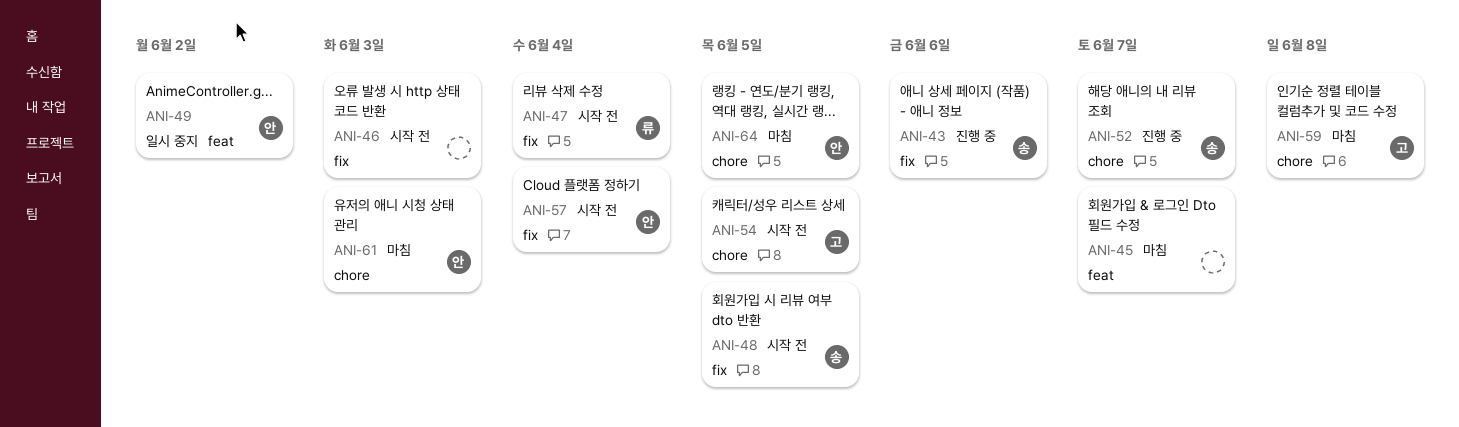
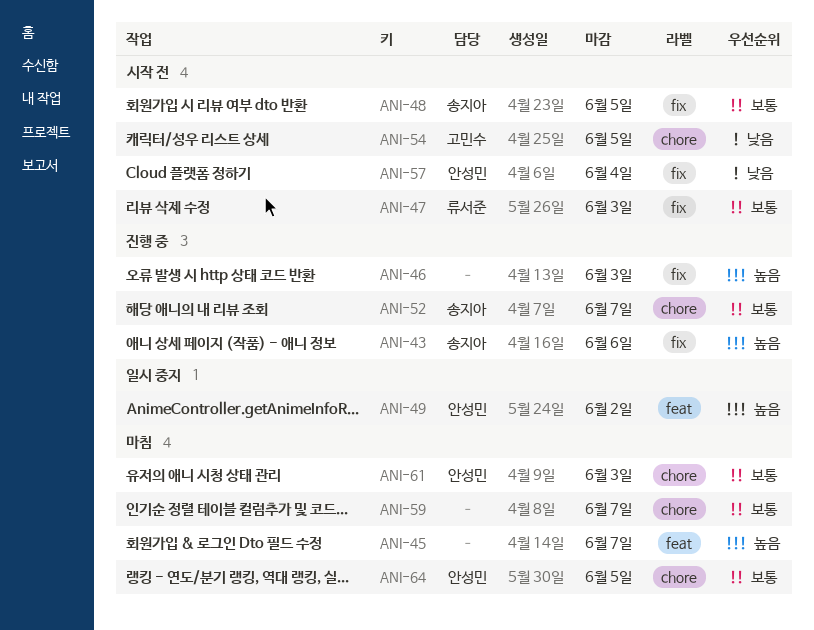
ANI-46, status: 시작 전 -> 진행 중
ANI-47, due: Jun 4 -> Jun 3
ANI-59, owner: 고민수 -> none
ANI-59, due: Jun 8 -> Jun 7

